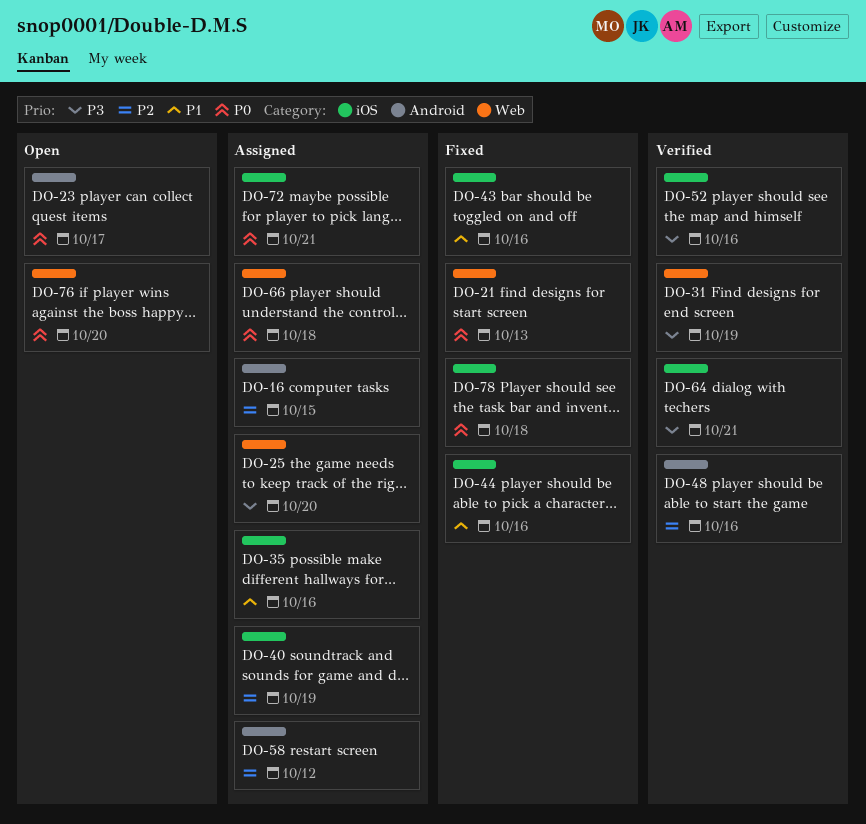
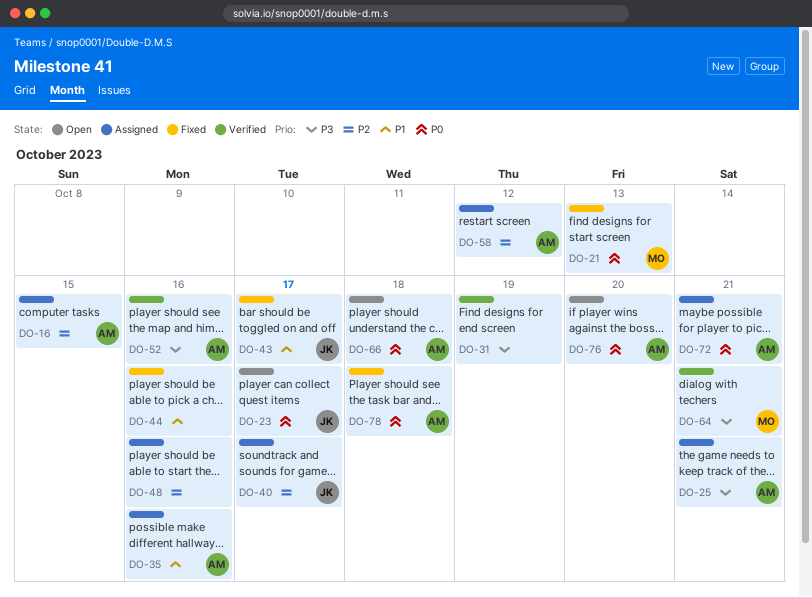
DO-25, due: Oct 20 -> Oct 21
DO-40, due: Oct 19 -> Oct 17
DO-43, due: Oct 16 -> Oct 17
DO-48, status: Verified -> Assigned
DO-66, status: Assigned -> Open

